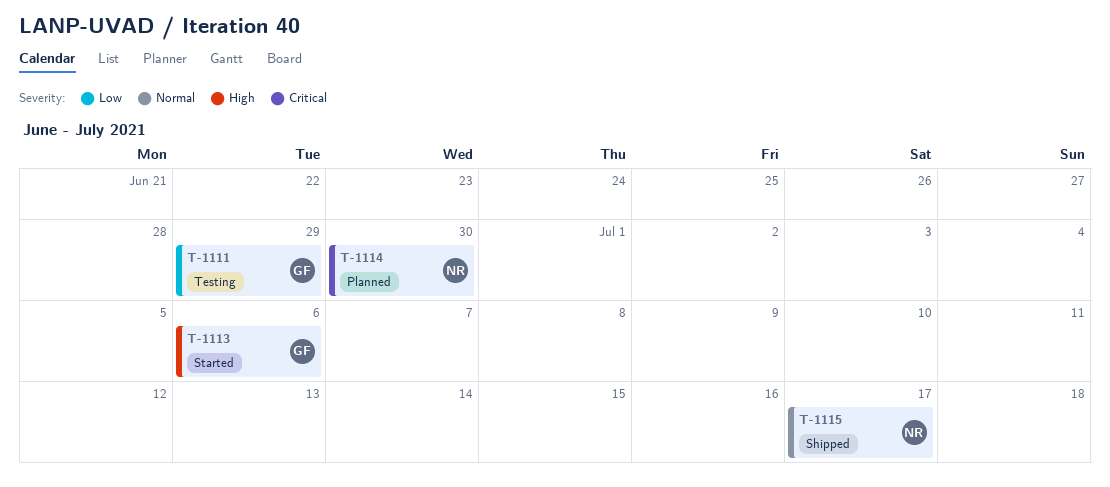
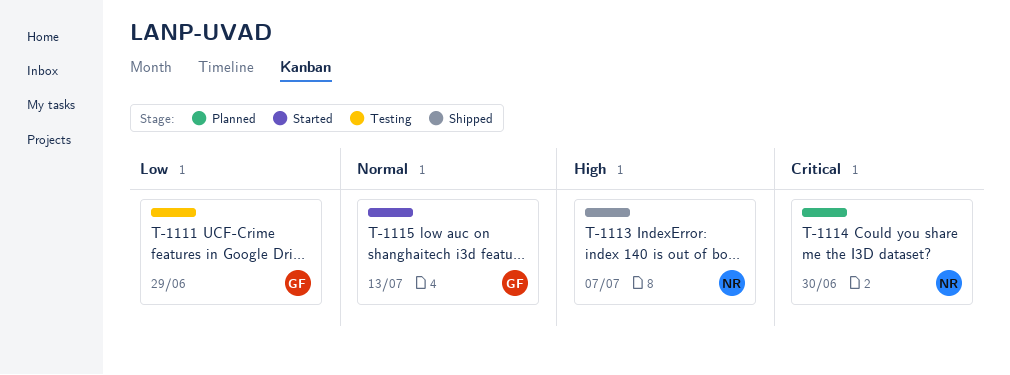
T-1113, status: Started -> Shipped
T-1113, owner: GF -> NR
T-1113, due: Jul 6 -> Jul 7
T-1115, status: Shipped -> Started
T-1115, owner: NR -> GF
T-1115, due: Jul 17 -> Jul 13

